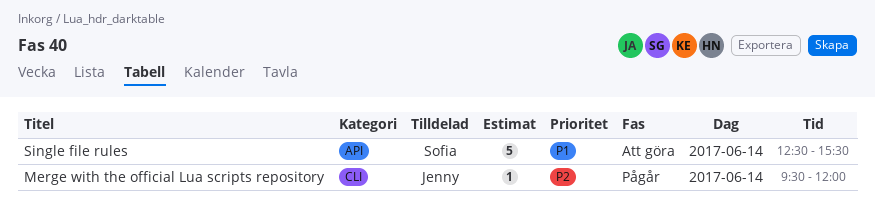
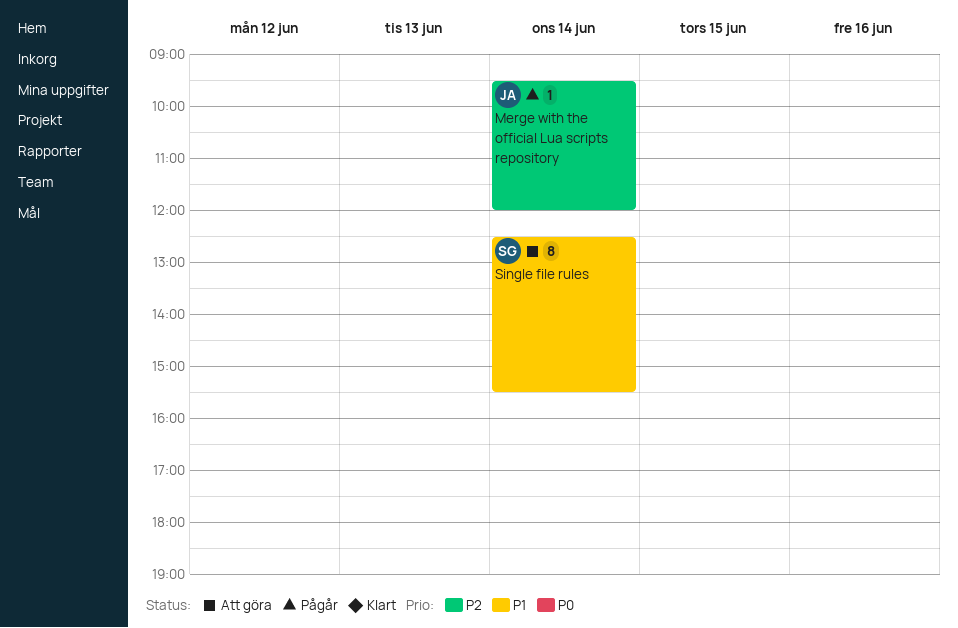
Single file rules, estimate: 5 -> 8

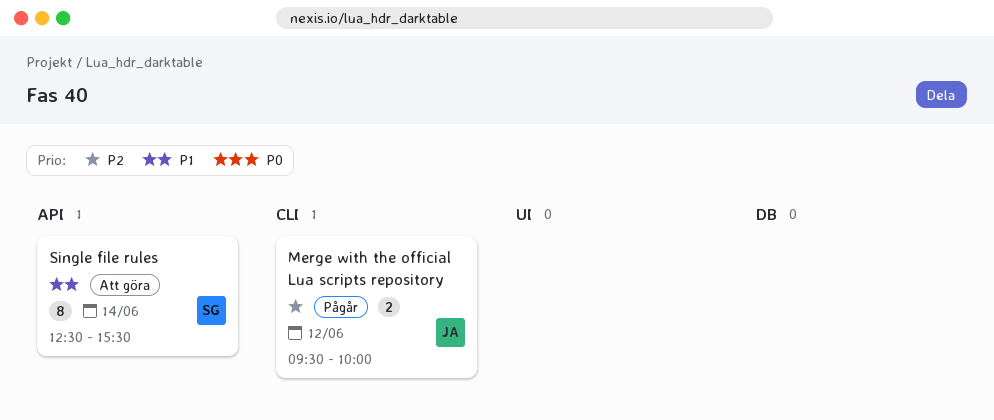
Merge with the official Lua scripts repository, estimate: 1 -> 2
Merge with the official Lua scripts repository, day: Jun 14 -> Jun 12
Merge with the official Lua scripts repository, ends: 12:00 -> 10:00

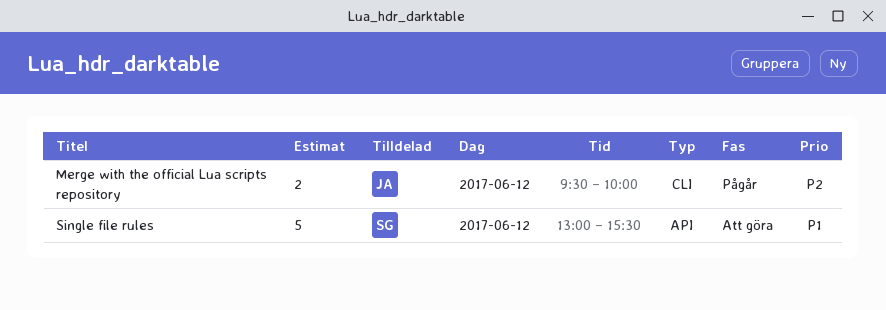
Single file rules, estimate: 8 -> 5
Single file rules, day: Jun 14 -> Jun 12
Single file rules, begins: 12:30 -> 13:00

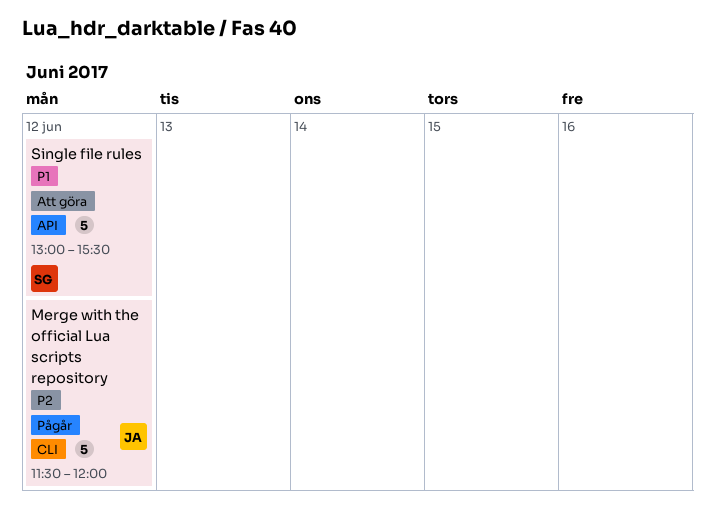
Merge with the official Lua scripts repository, estimate: 2 -> 5
Merge with the official Lua scripts repository, begins: 09:30 -> 11:30
Merge with the official Lua scripts repository, ends: 10:00 -> 12:00

